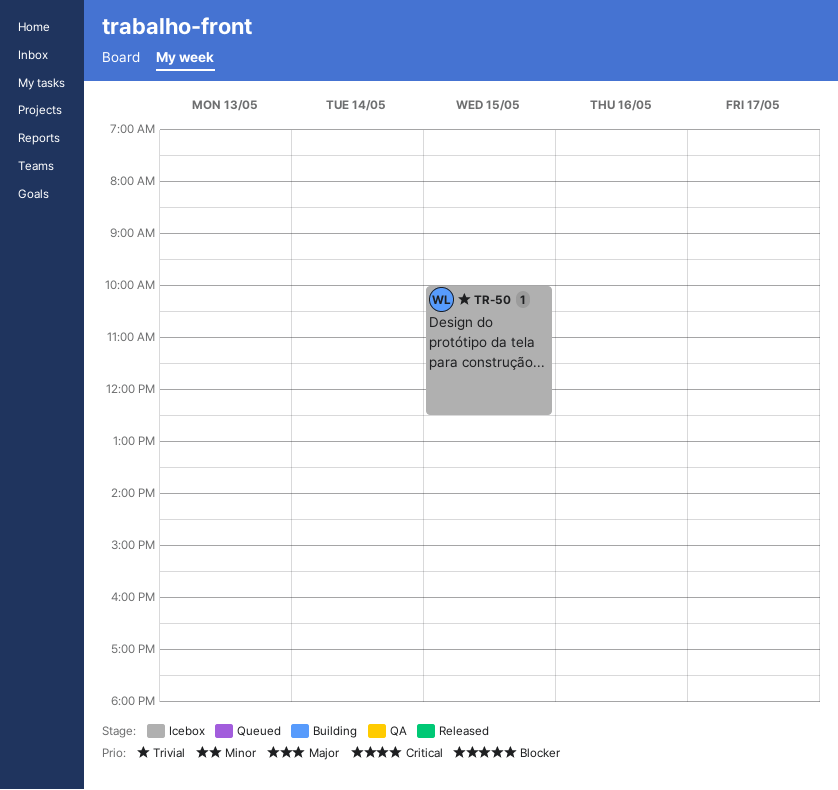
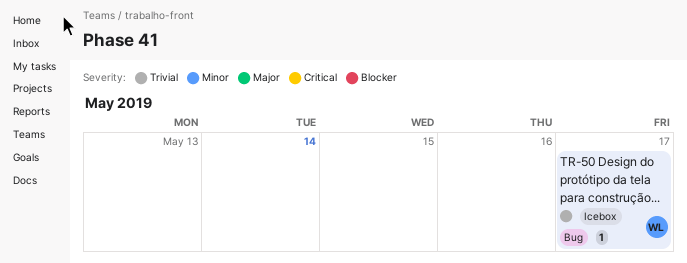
TR-50, day: May 15 -> May 17

